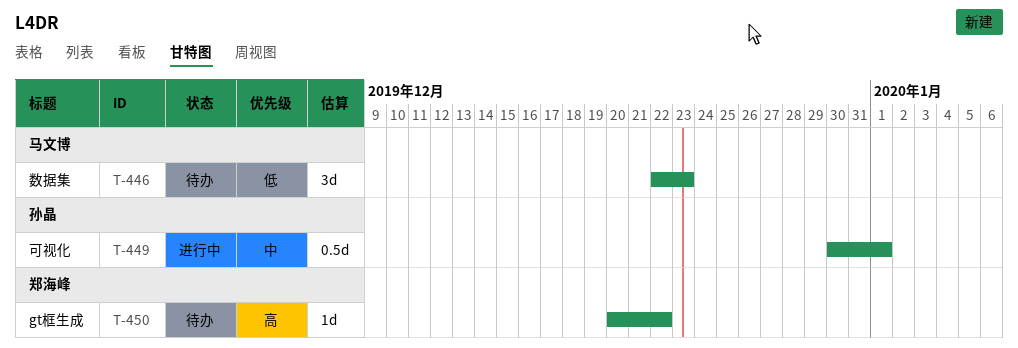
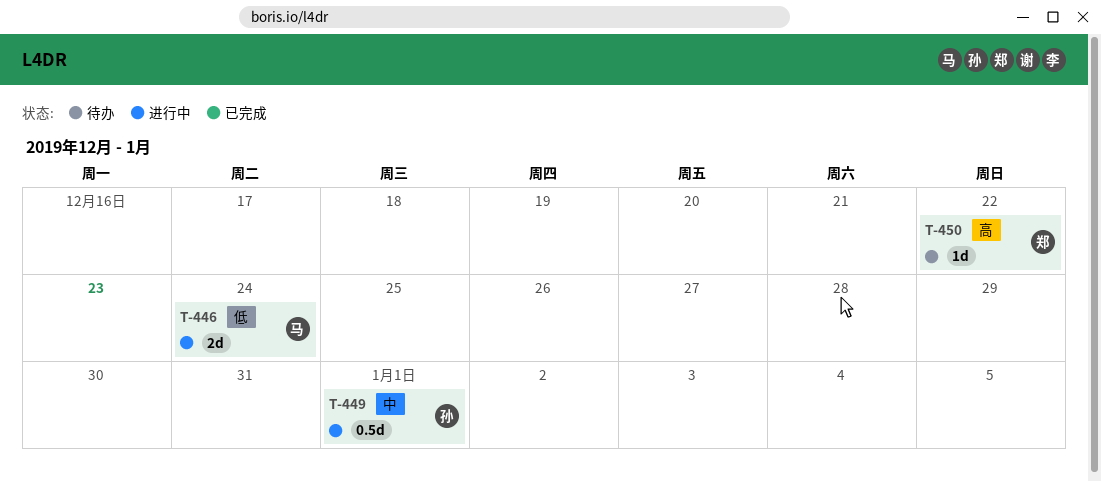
T-446, status: 待办 -> 进行中
T-446, estimate: 3d -> 2d
T-446, due: Dec 23 -> Dec 24

